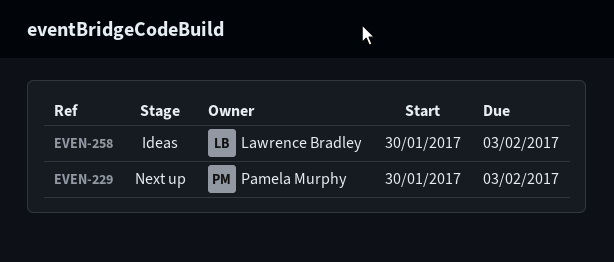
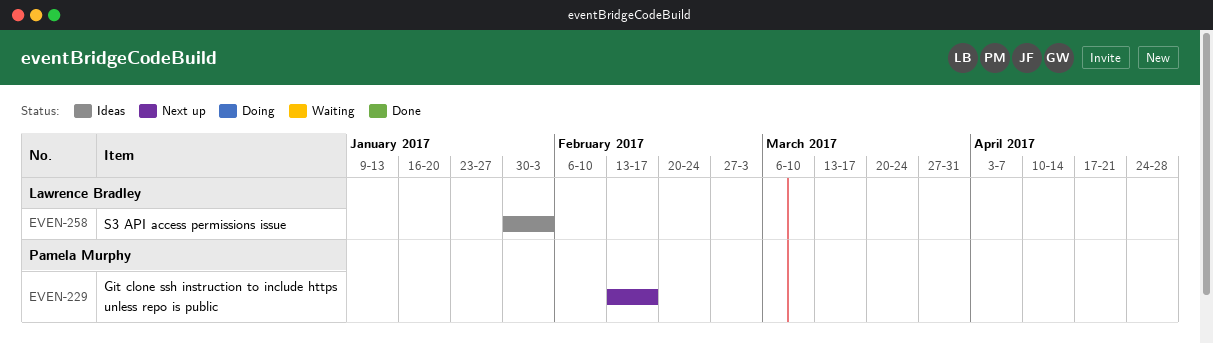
EVEN-229, start: Jan 30 -> Feb 13
EVEN-229, due: Feb 3 -> Feb 17

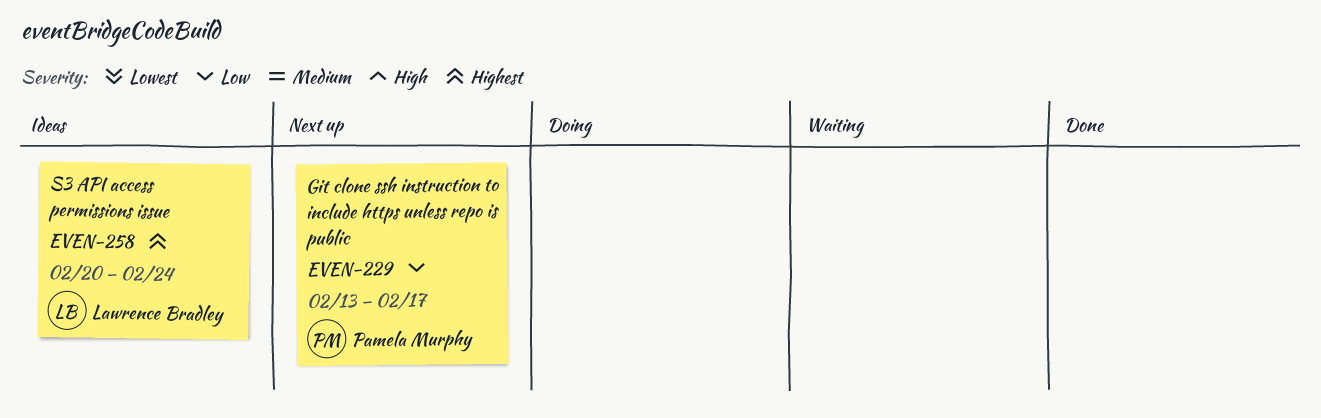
EVEN-258, start: Jan 30 -> Feb 20
EVEN-258, due: Feb 3 -> Feb 24

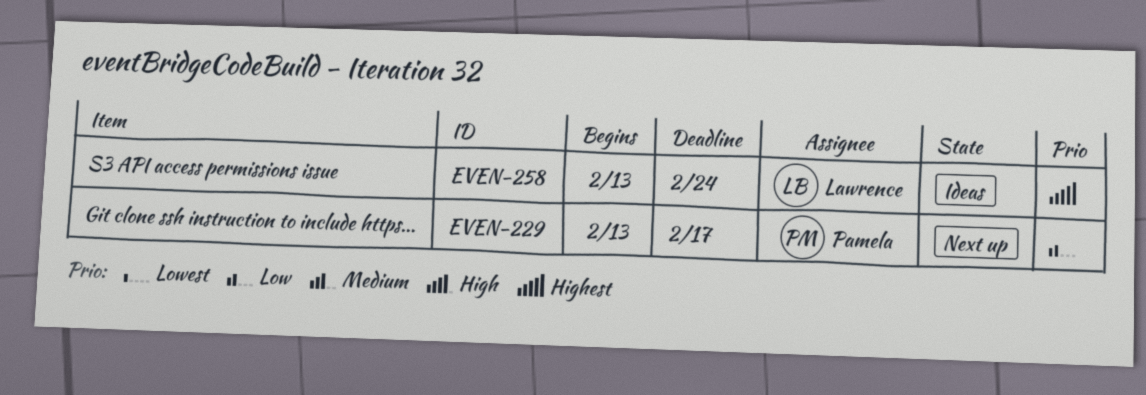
EVEN-258, start: Feb 20 -> Feb 13

